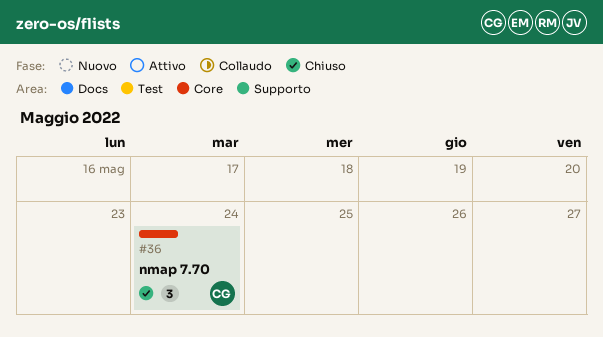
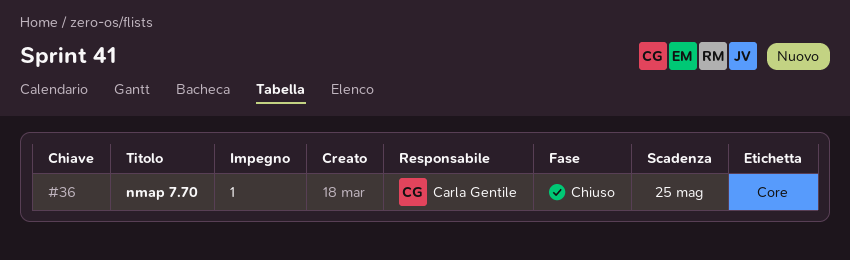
#36, estimate: 3 -> 1
#36, due: May 24 -> May 25

